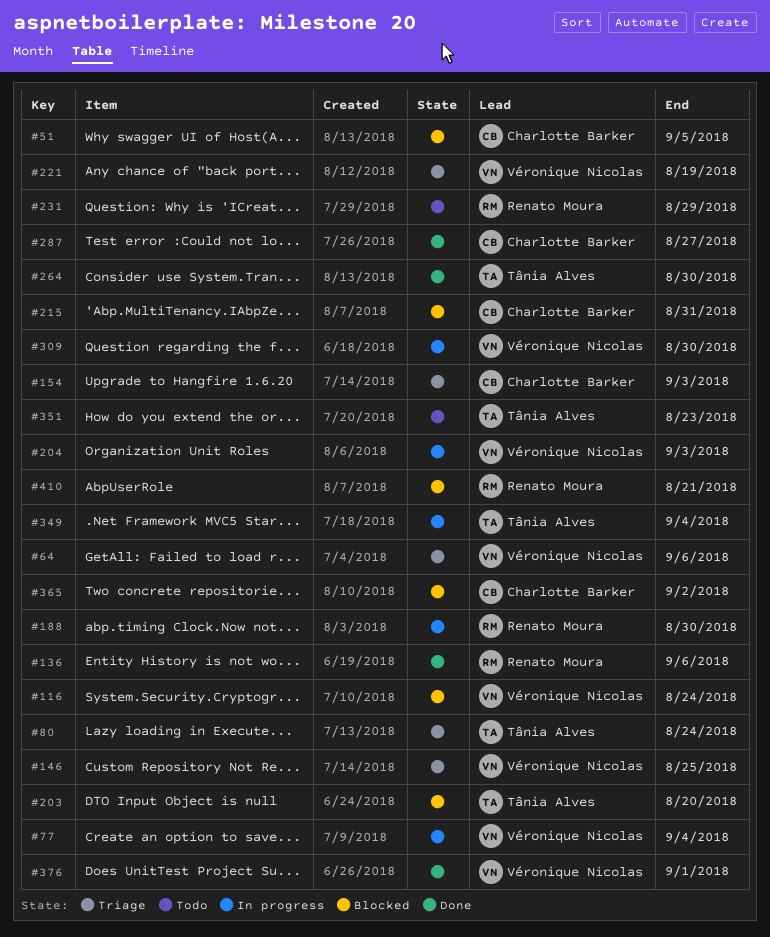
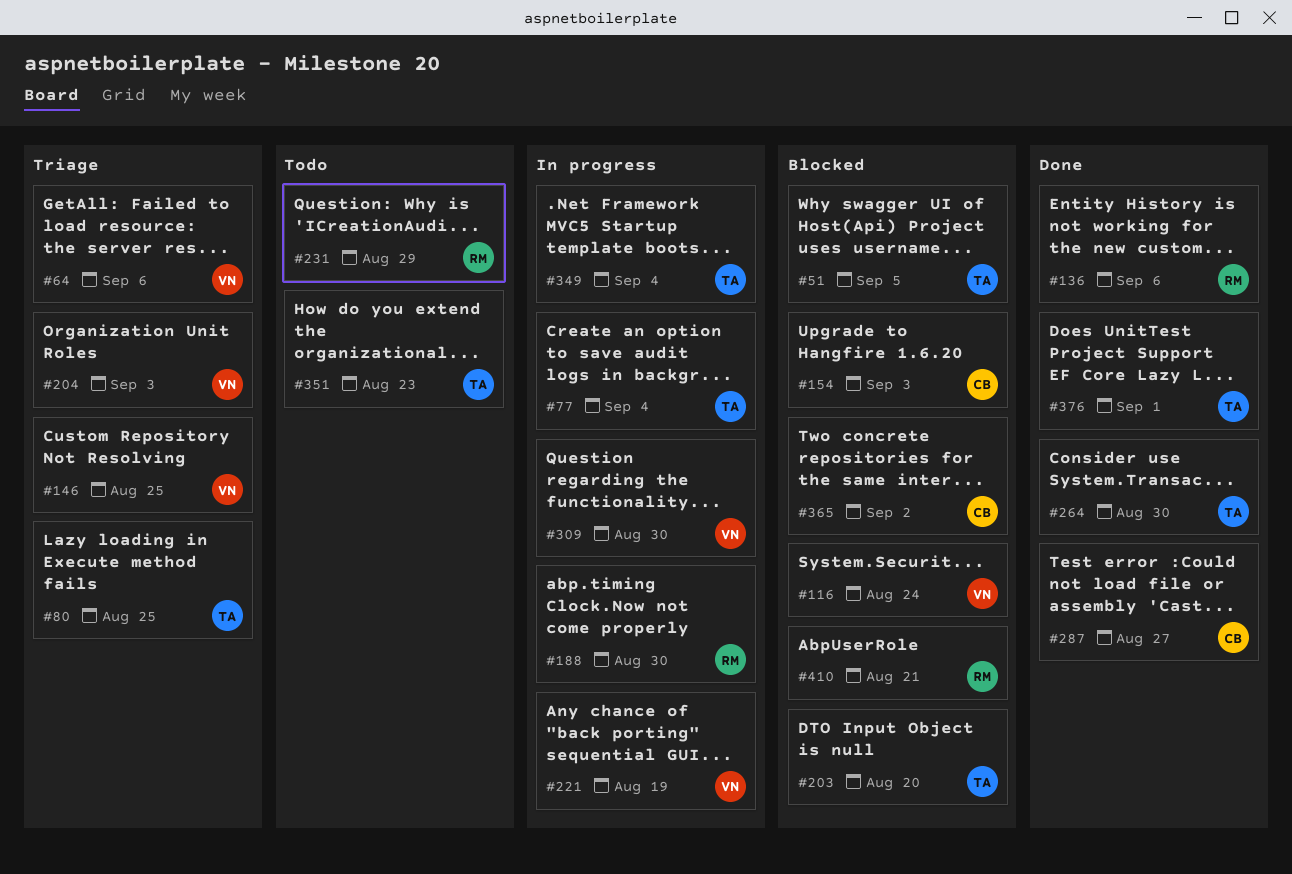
#51, owner: Charlotte Barker -> Tânia Alves
#77, owner: Véronique Nicolas -> Tânia Alves
#80, due: Aug 24 -> Aug 25
#154, status: Triage -> Blocked
#204, status: In progress -> Triage
#215: present -> none
#221, status: Triage -> In progress
#376, owner: Véronique Nicolas -> Tânia Alves

